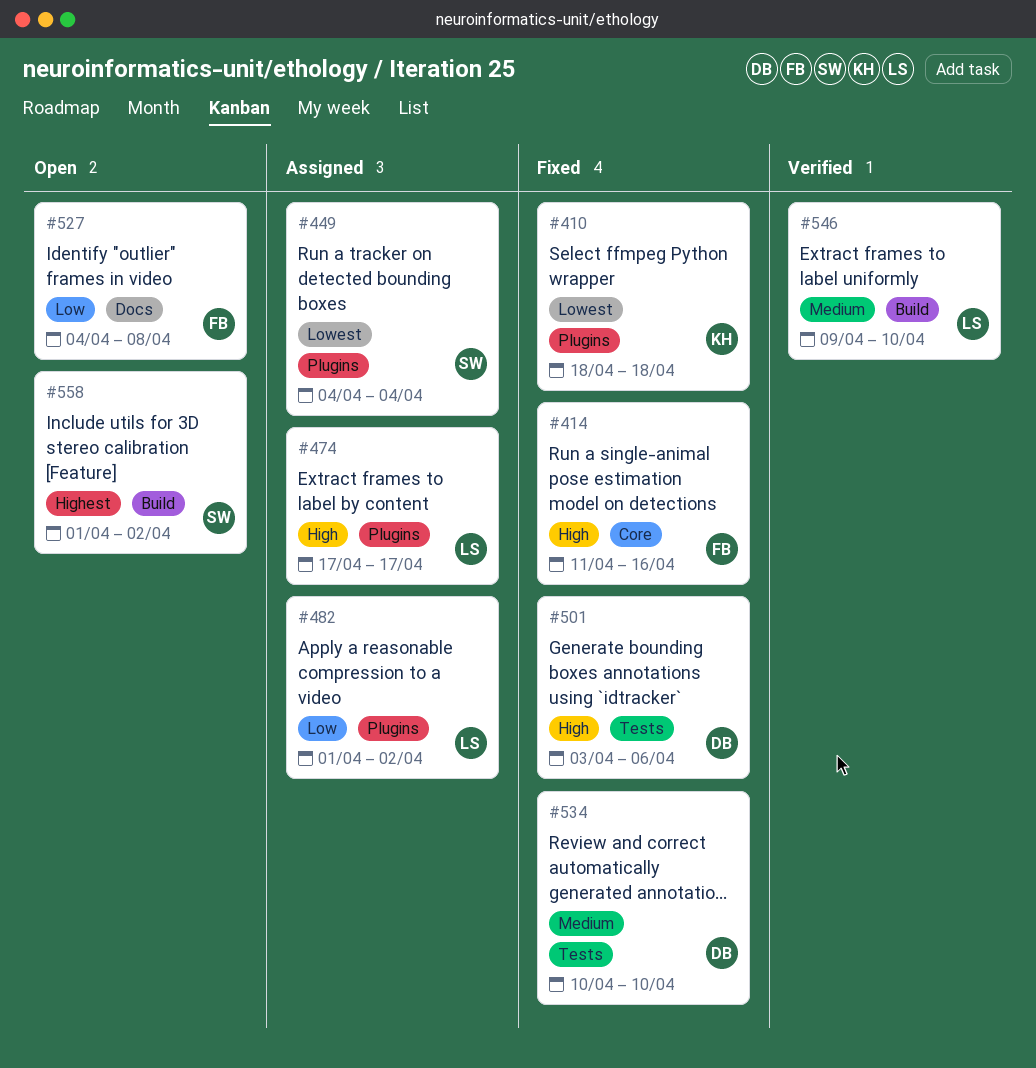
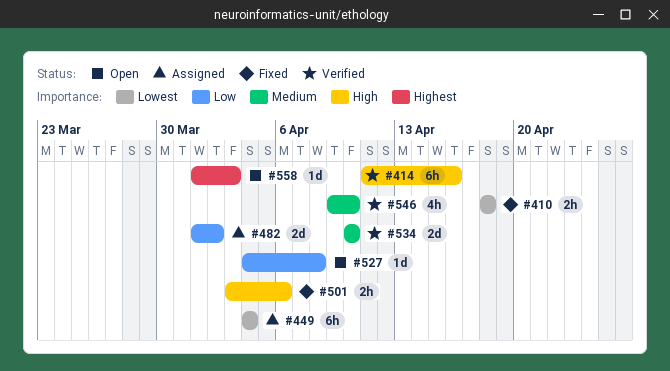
#414, status: Fixed -> Verified
#474: present -> none
#534, status: Fixed -> Verified
#558, due: Apr 2 -> Apr 3

